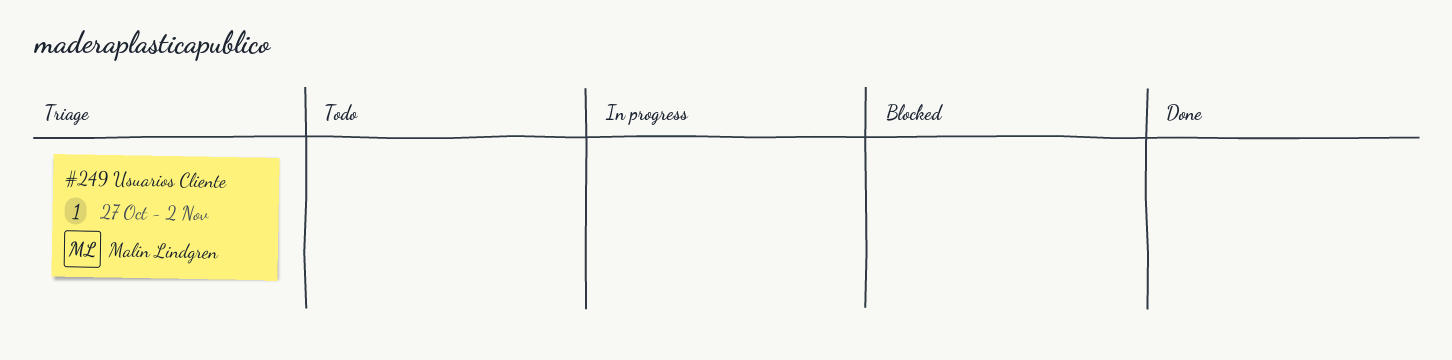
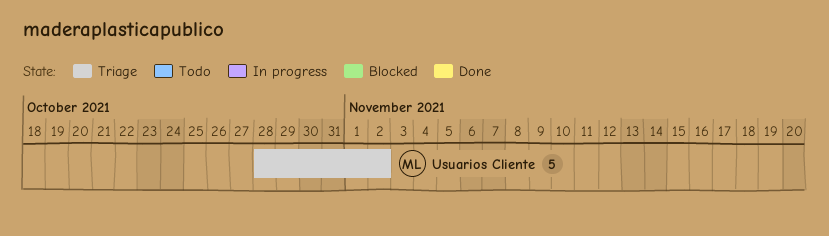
Usuarios Cliente, estimate: 1 -> 5
Usuarios Cliente, start: Oct 27 -> Oct 28

